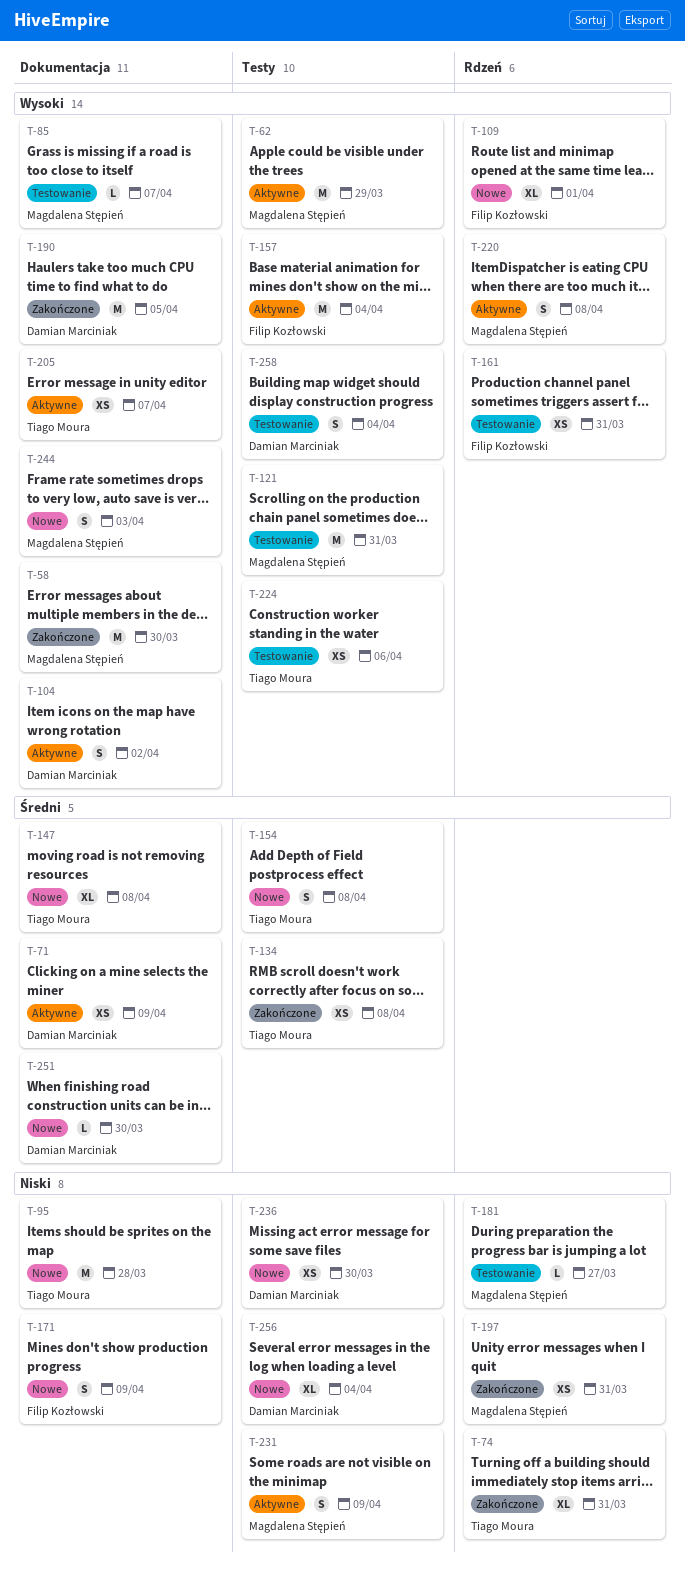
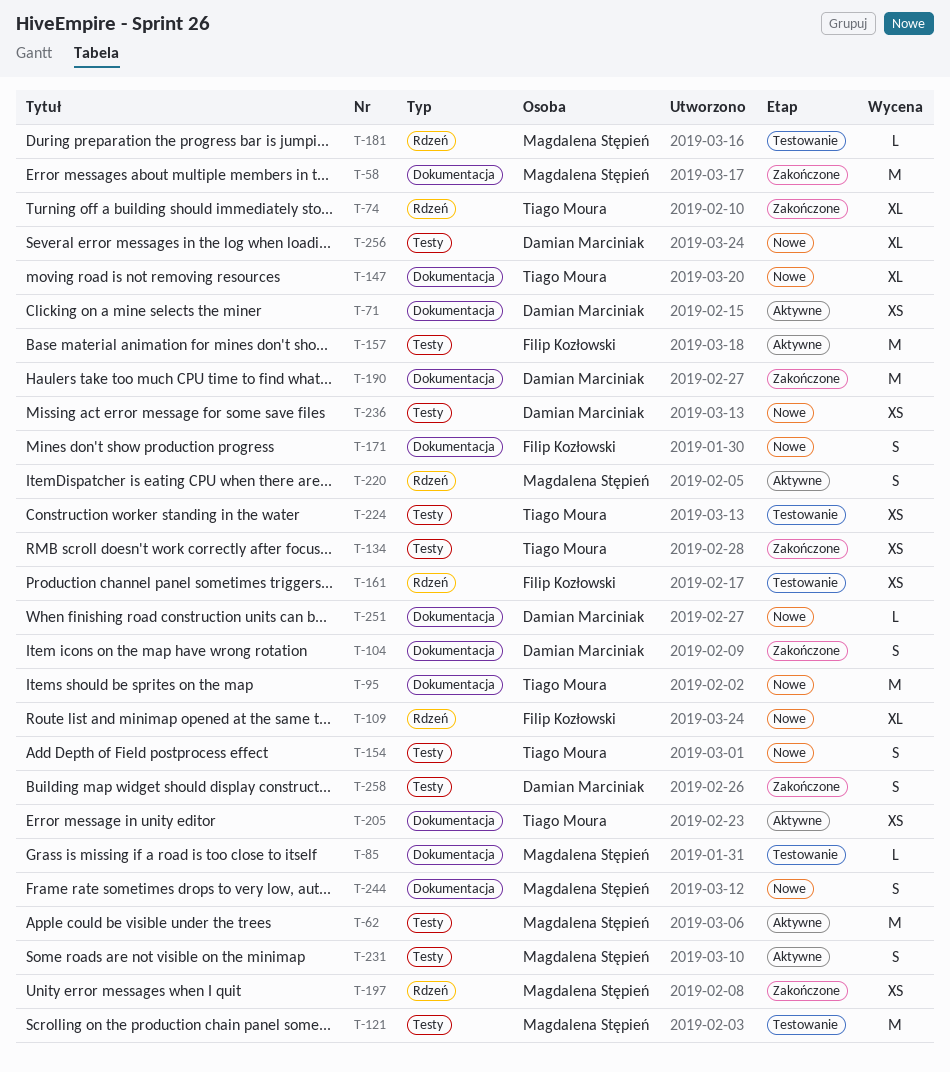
T-104, status: Aktywne -> Zakończone
T-258, status: Testowanie -> Zakończone

